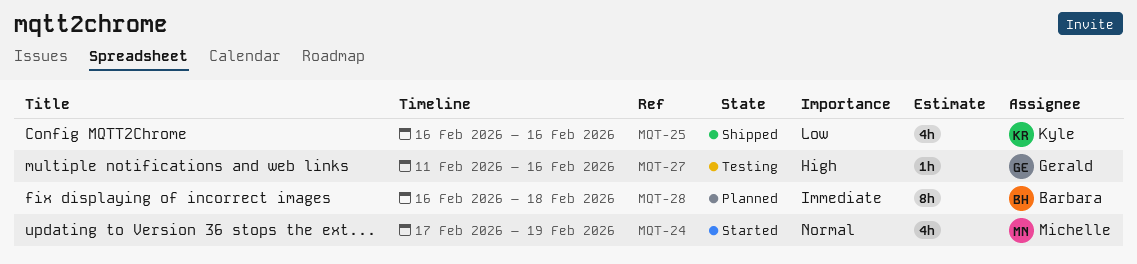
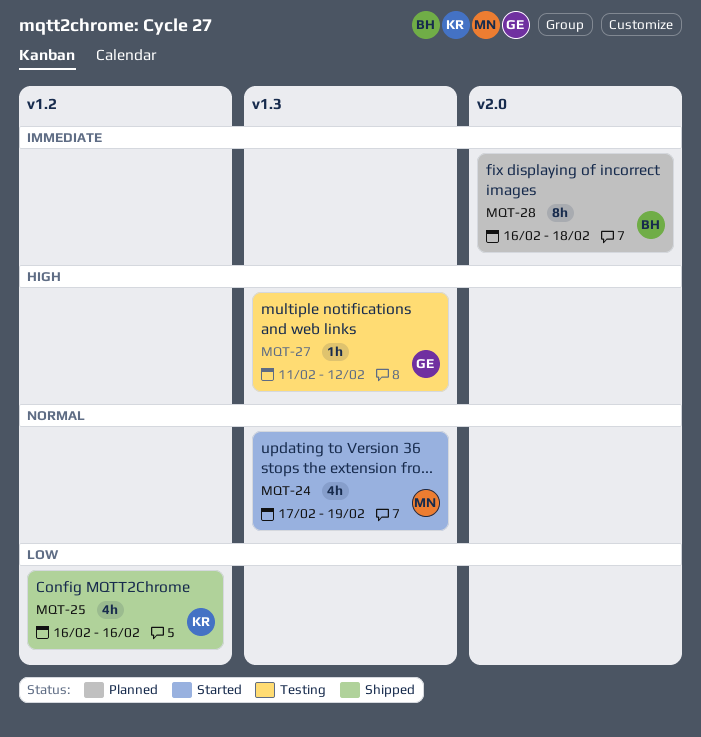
MQT-27, due: Feb 16 -> Feb 12

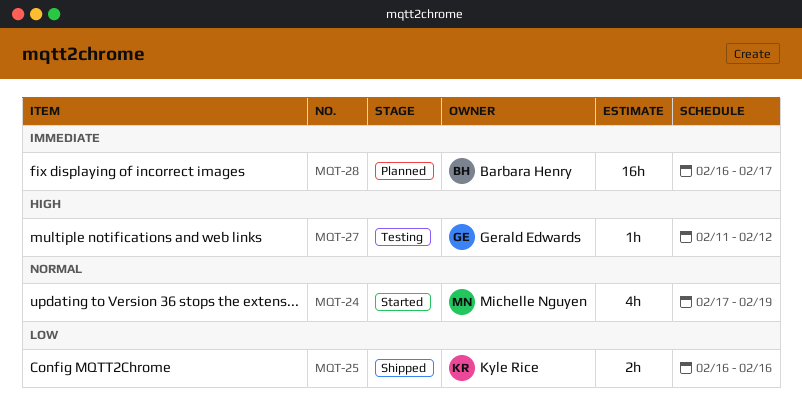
MQT-25, estimate: 4h -> 2h
MQT-28, estimate: 8h -> 16h
MQT-28, due: Feb 18 -> Feb 17

